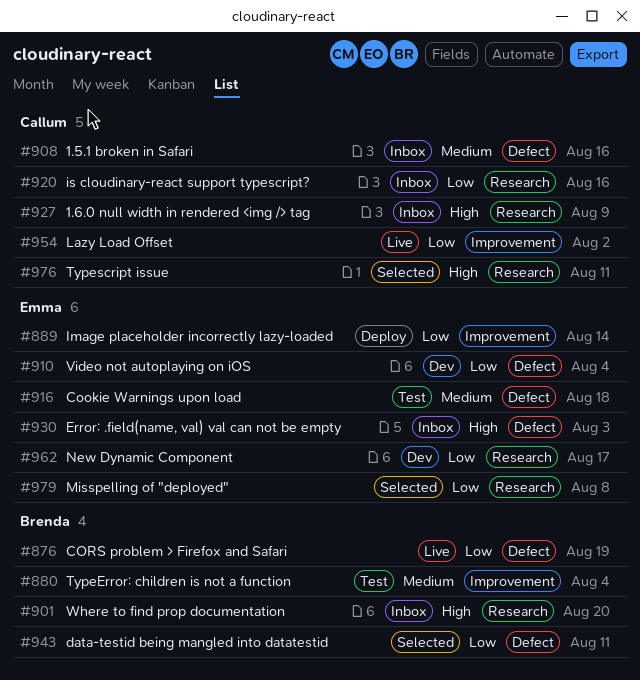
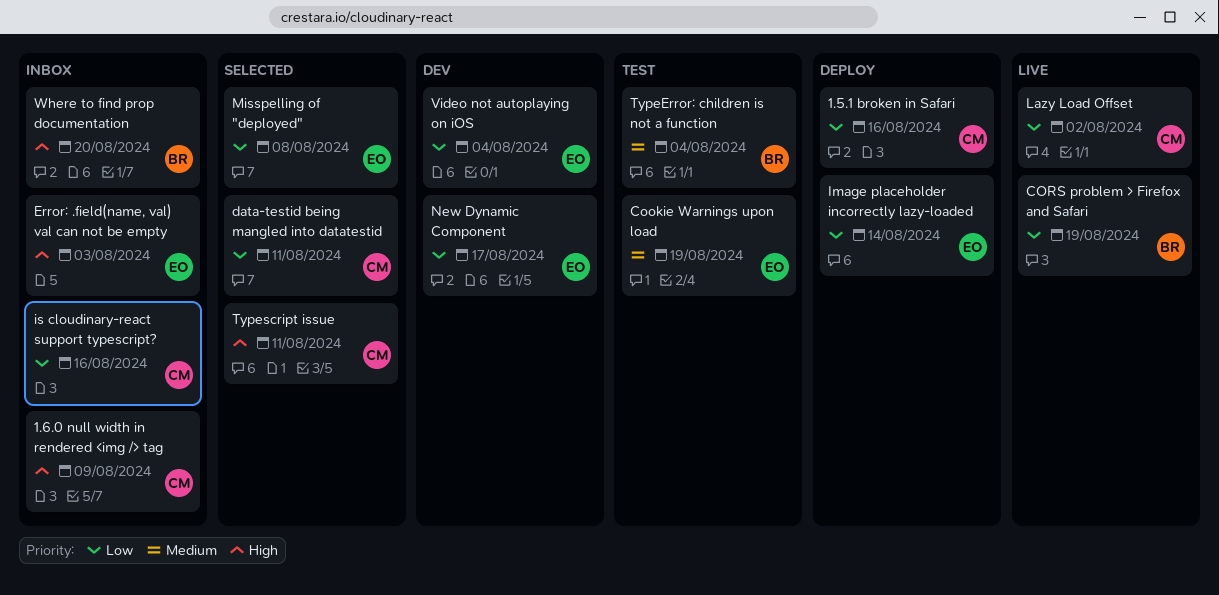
1.5.1 broken in Safari, status: Inbox -> Deploy
1.5.1 broken in Safari, priority: Medium -> Low
Cookie Warnings upon load, due: Aug 18 -> Aug 19
data-testid being mangled into datatestid, owner: Brenda -> Callum

